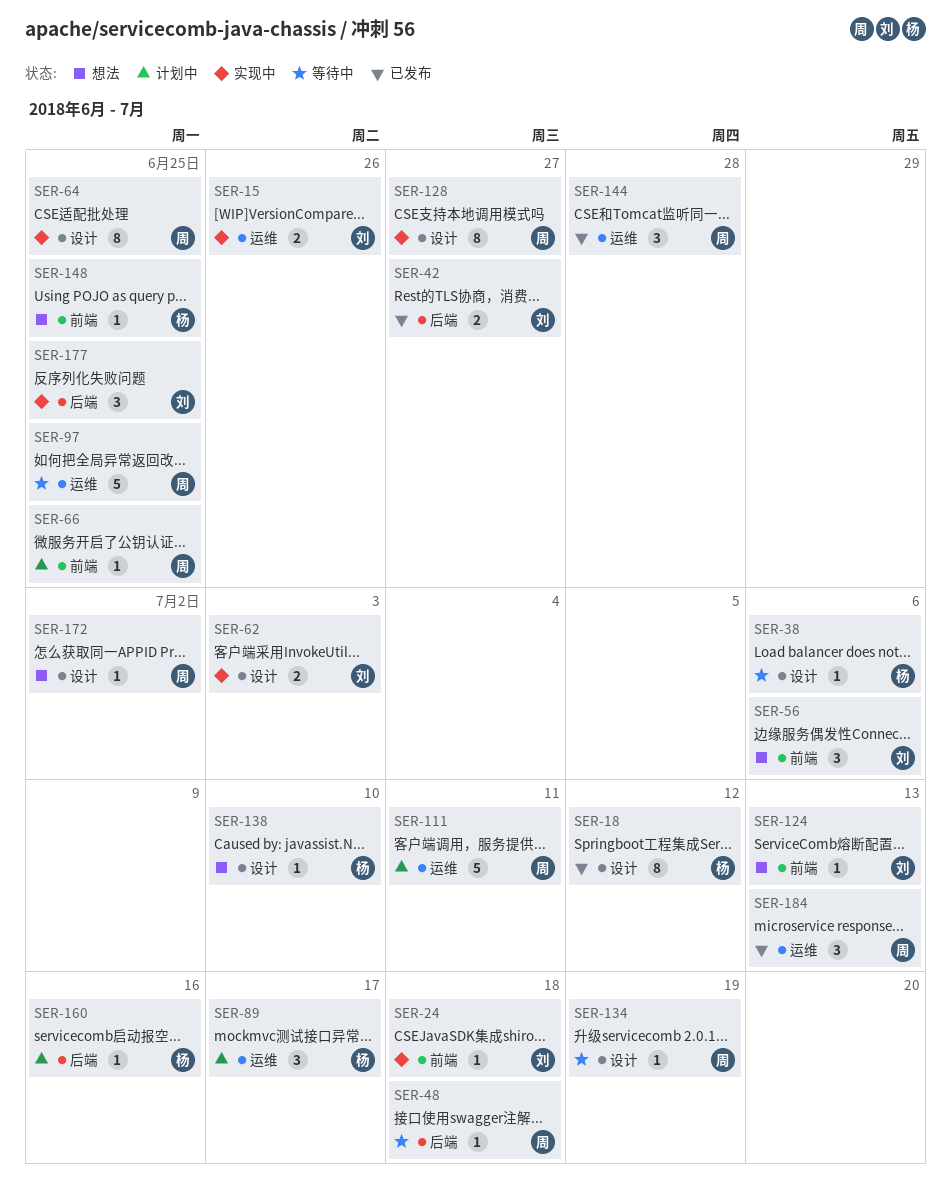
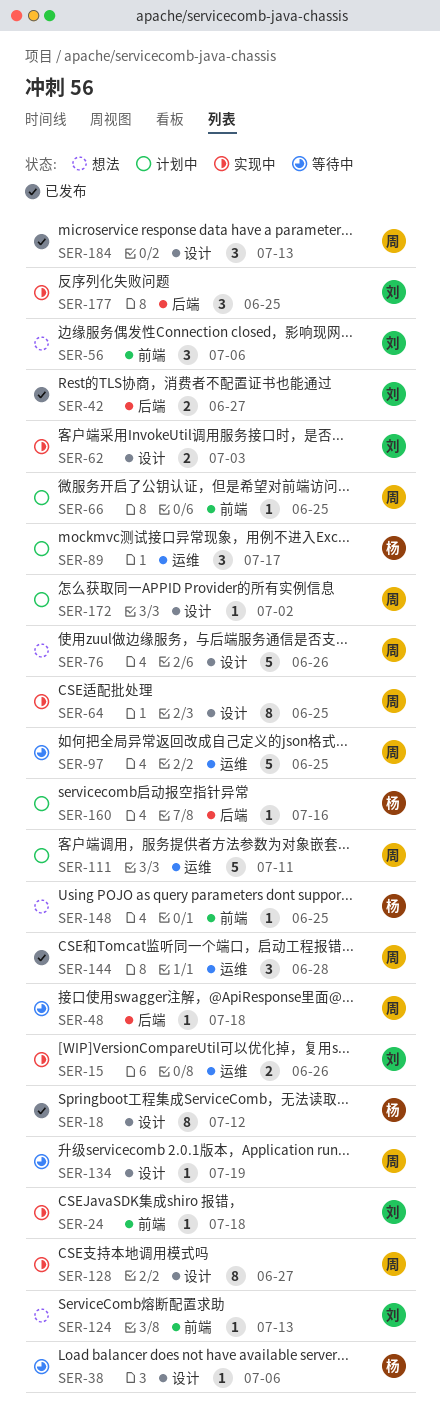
SER-76: none -> present
SER-138: present -> none
SER-172, status: 想法 -> 计划中
SER-184, label: 运维 -> 设计

